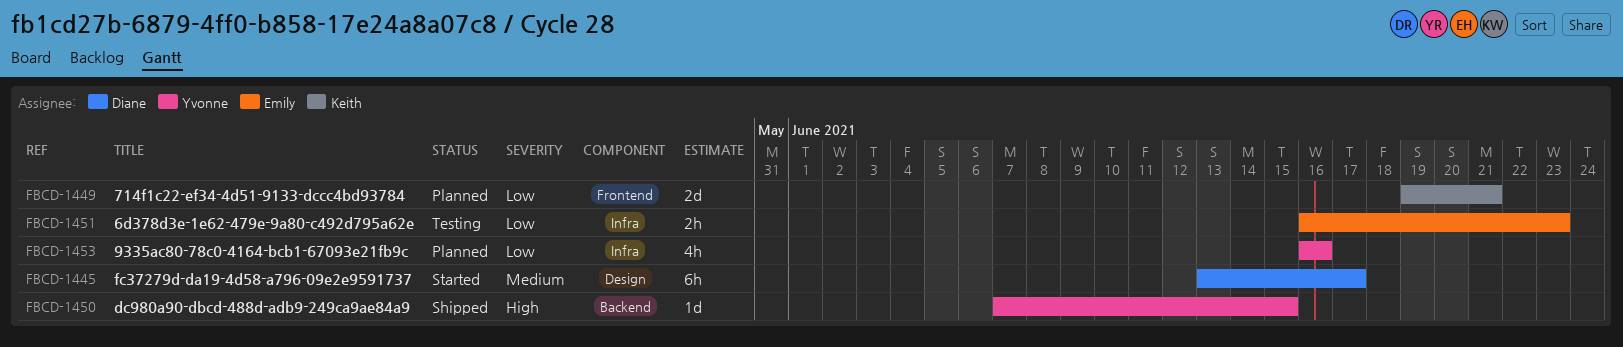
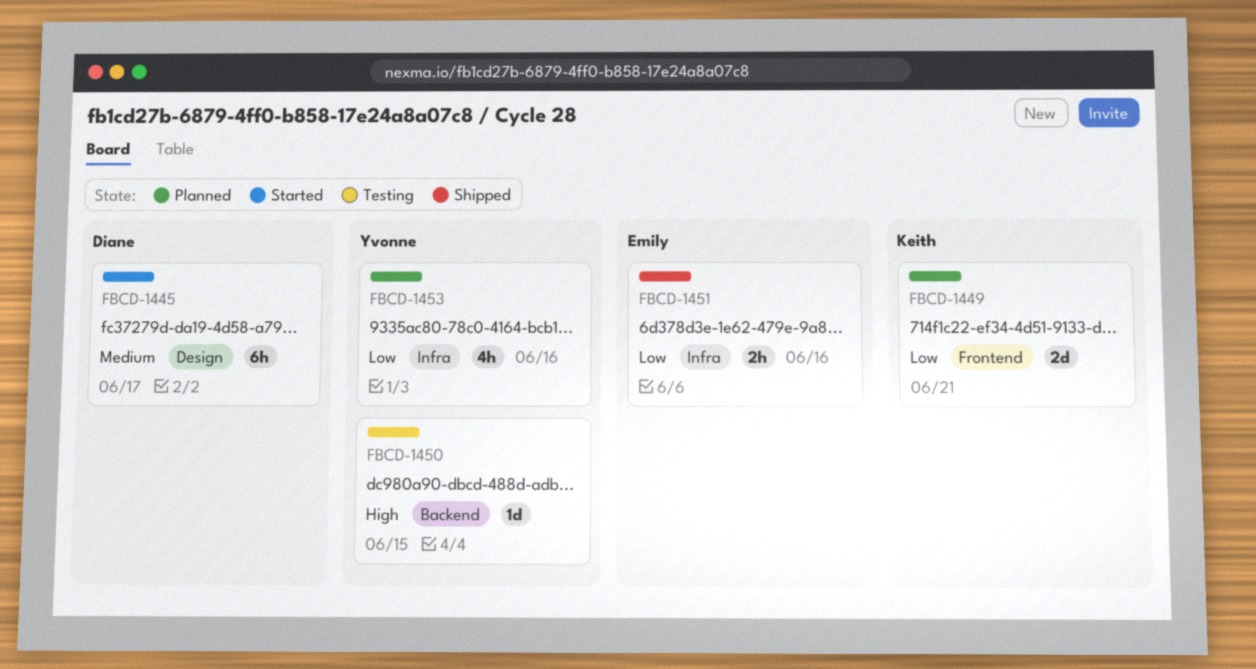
FBCD-1450, status: Shipped -> Testing
FBCD-1451, status: Testing -> Shipped
FBCD-1451, due: Jun 23 -> Jun 16

